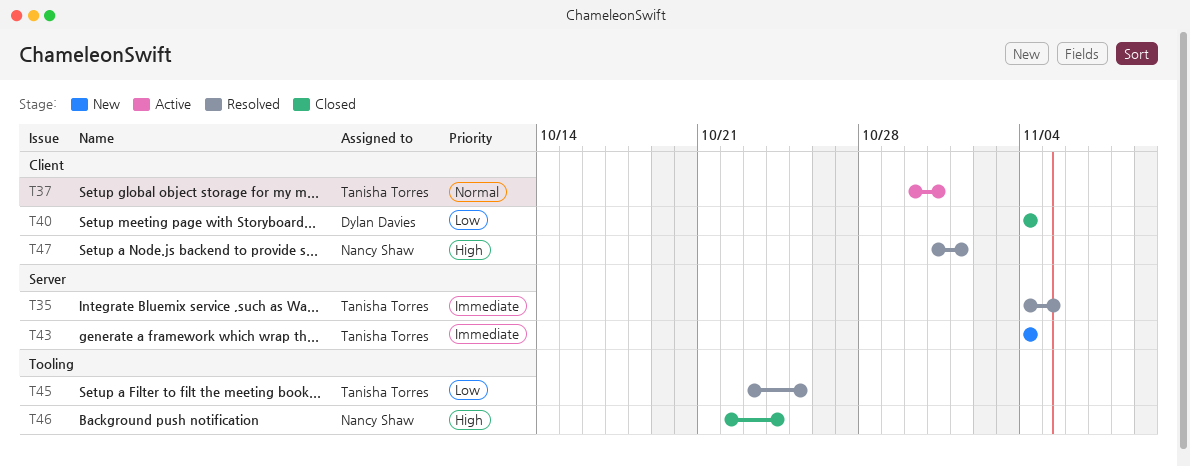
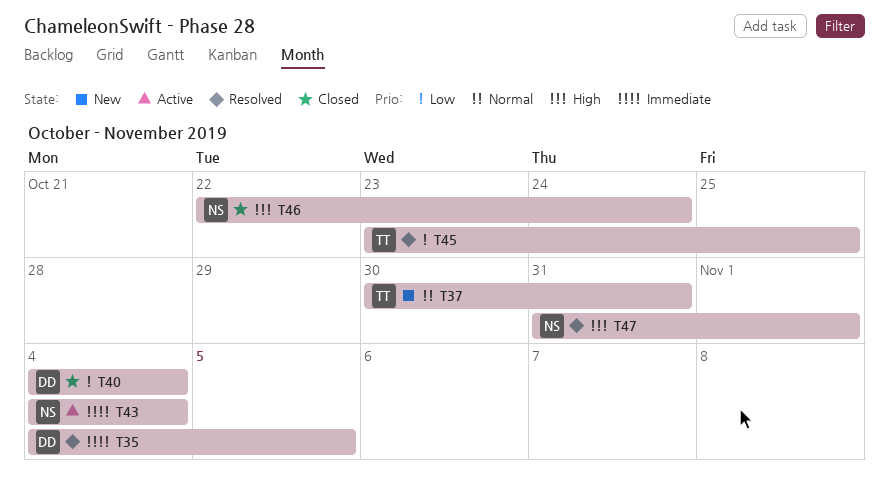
T35, owner: Tanisha Torres -> Dylan Davies
T37, status: Active -> New
T43, status: New -> Active
T43, owner: Tanisha Torres -> Nancy Shaw

